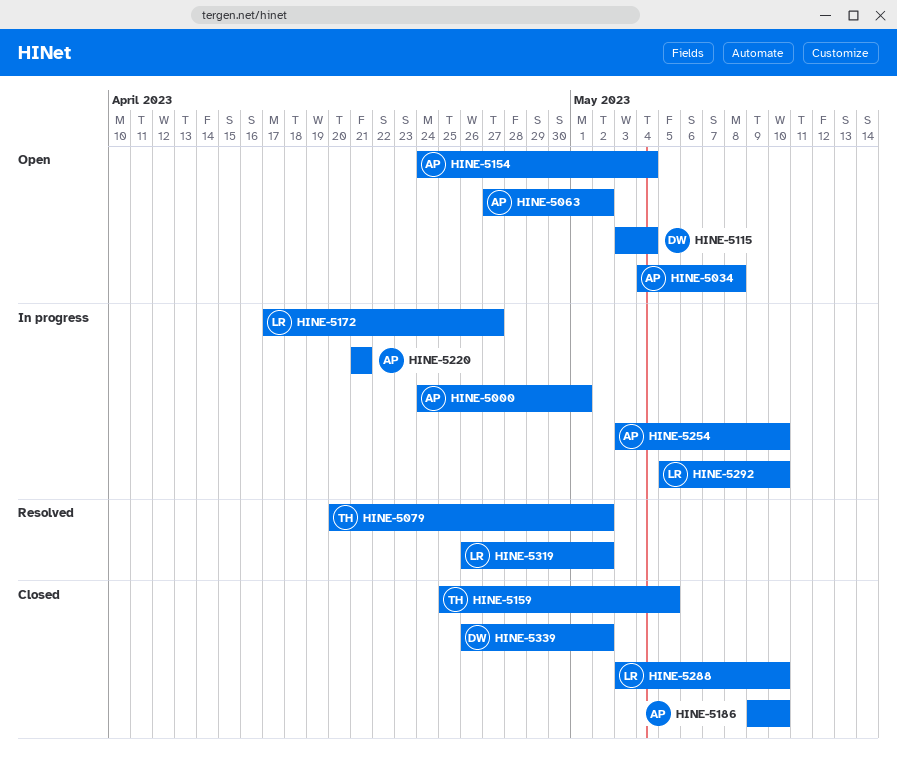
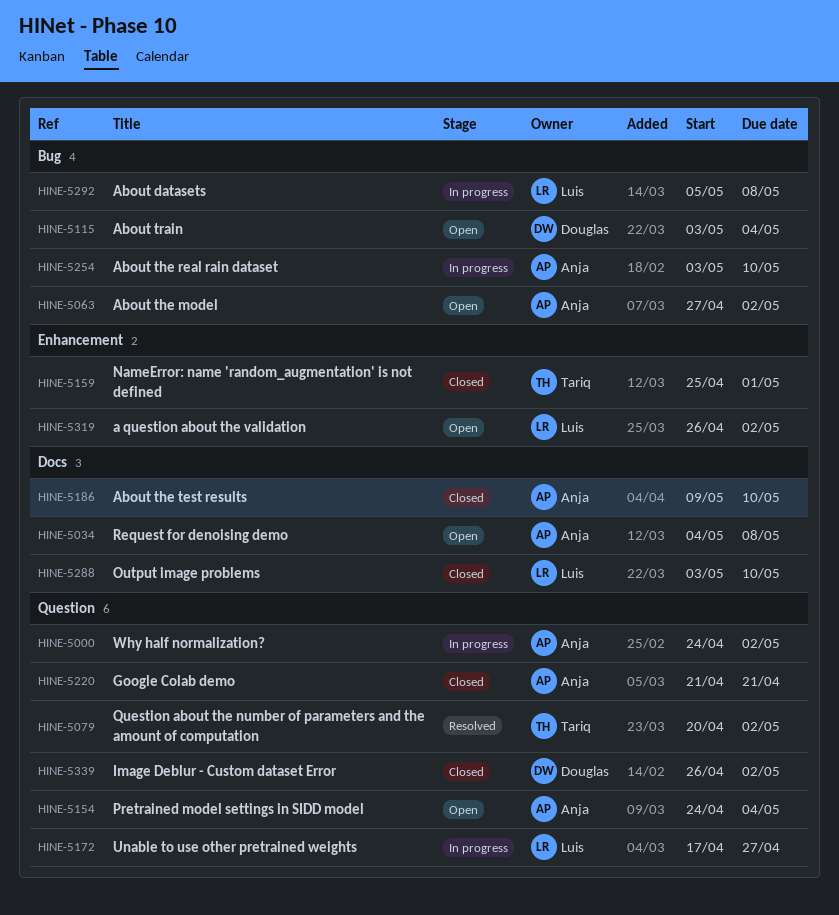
HINE-5000, due: May 1 -> May 2
HINE-5159, due: May 5 -> May 1
HINE-5220, status: In progress -> Closed
HINE-5292, due: May 10 -> May 8
HINE-5319, status: Resolved -> Open

